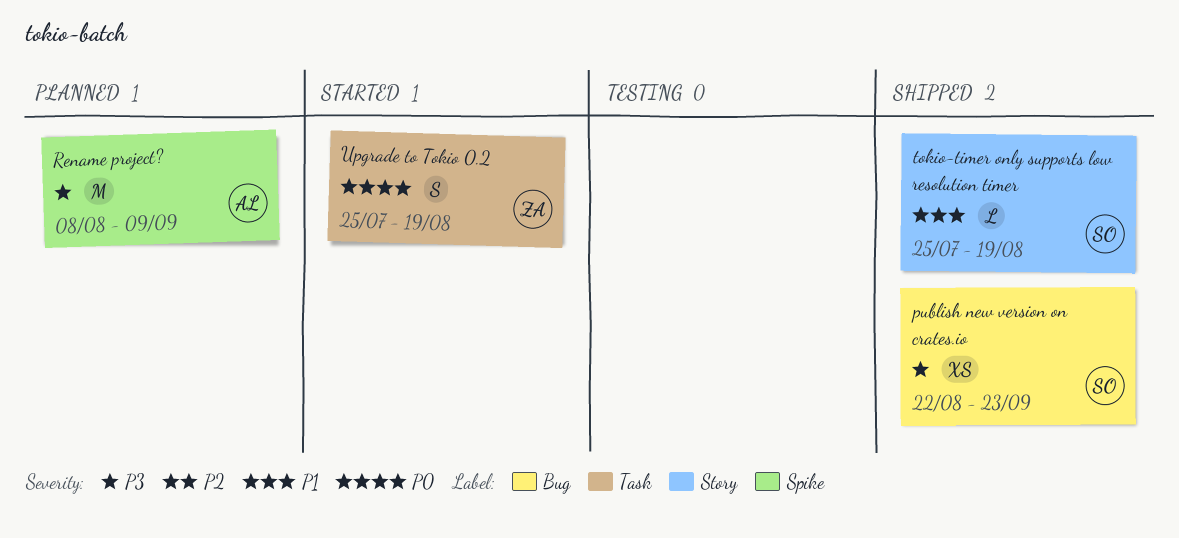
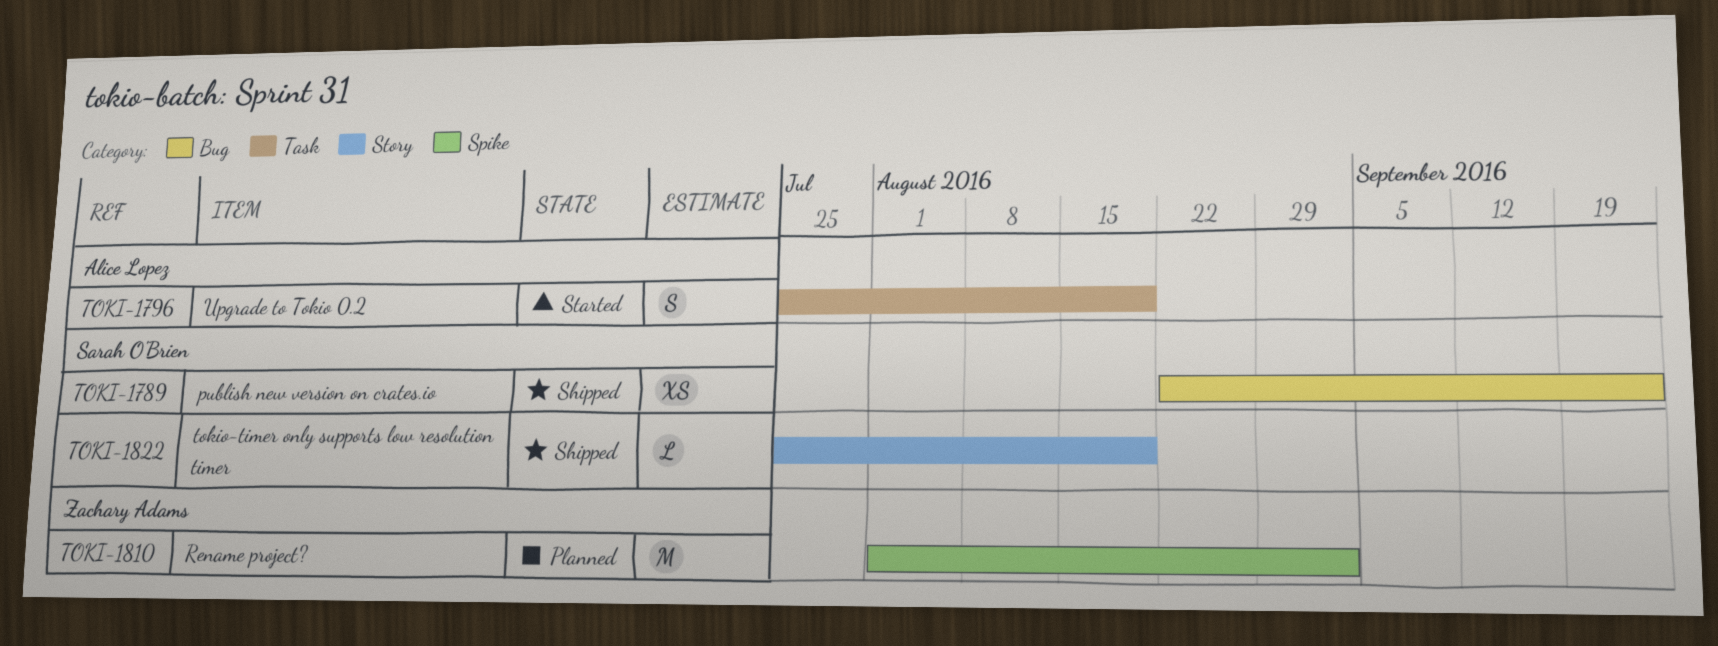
Rename project?, owner: Alice Lopez -> Zachary Adams
Rename project?, start: Aug 8 -> Aug 1
Rename project?, due: Sep 9 -> Sep 2
Upgrade to Tokio 0.2, owner: Zachary Adams -> Alice Lopez

